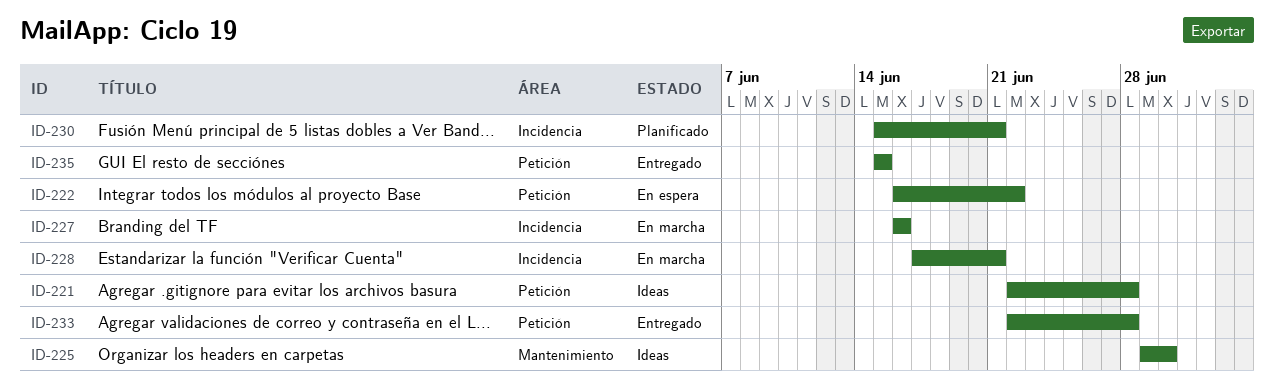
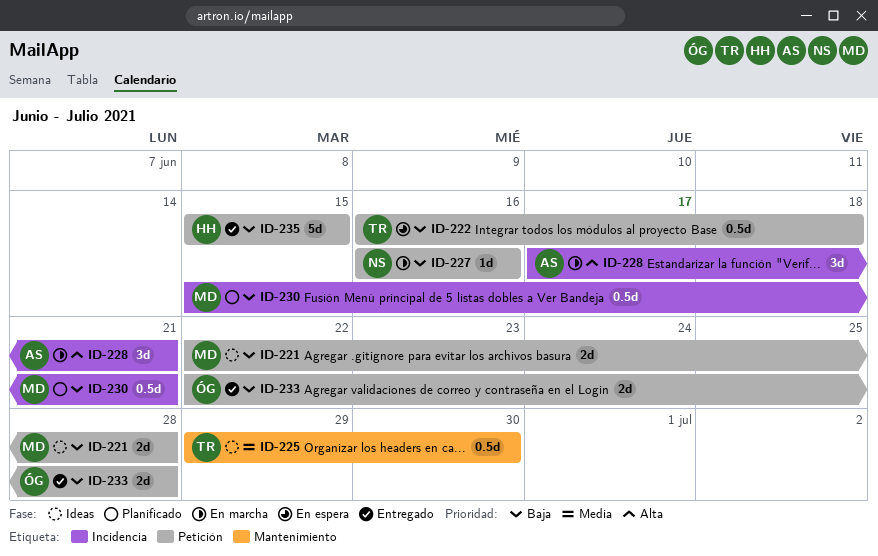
ID-222, due: Jun 22 -> Jun 18
ID-227, label: Incidencia -> Petición

